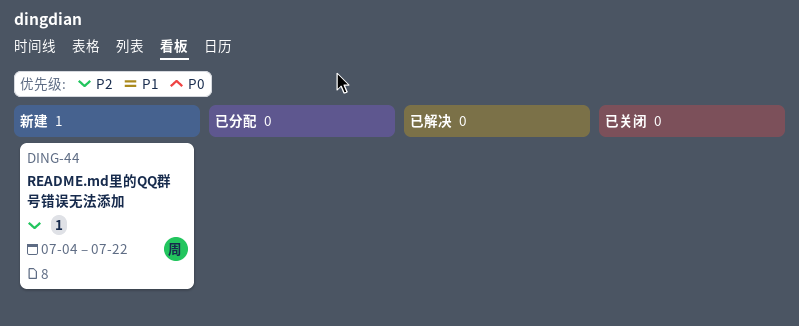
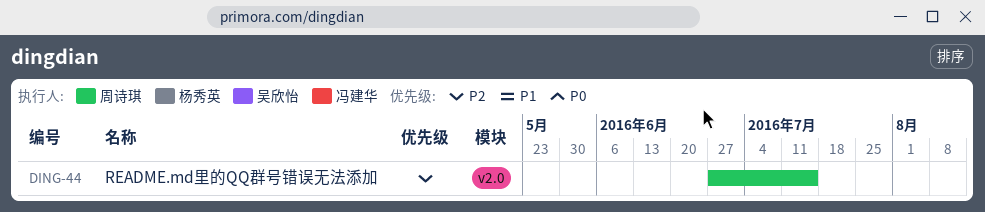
DING-44, start: Jul 4 -> Jun 27
DING-44, due: Jul 22 -> Jul 15

